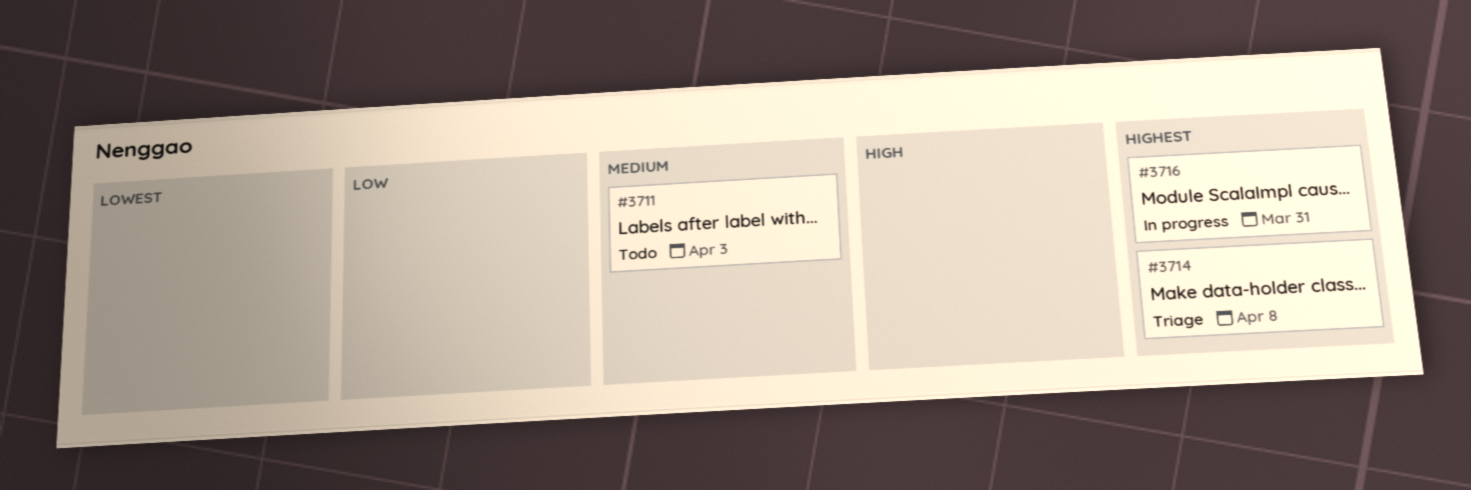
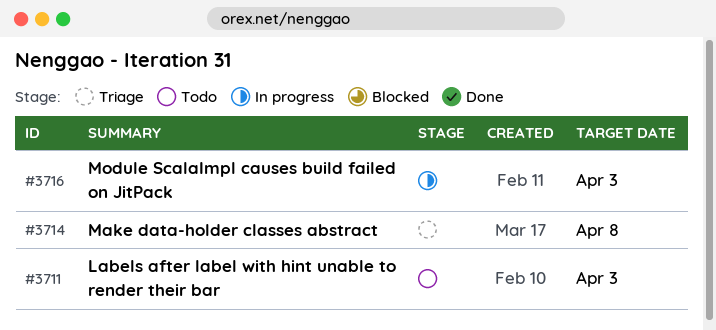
#3716, due: Mar 31 -> Apr 3

